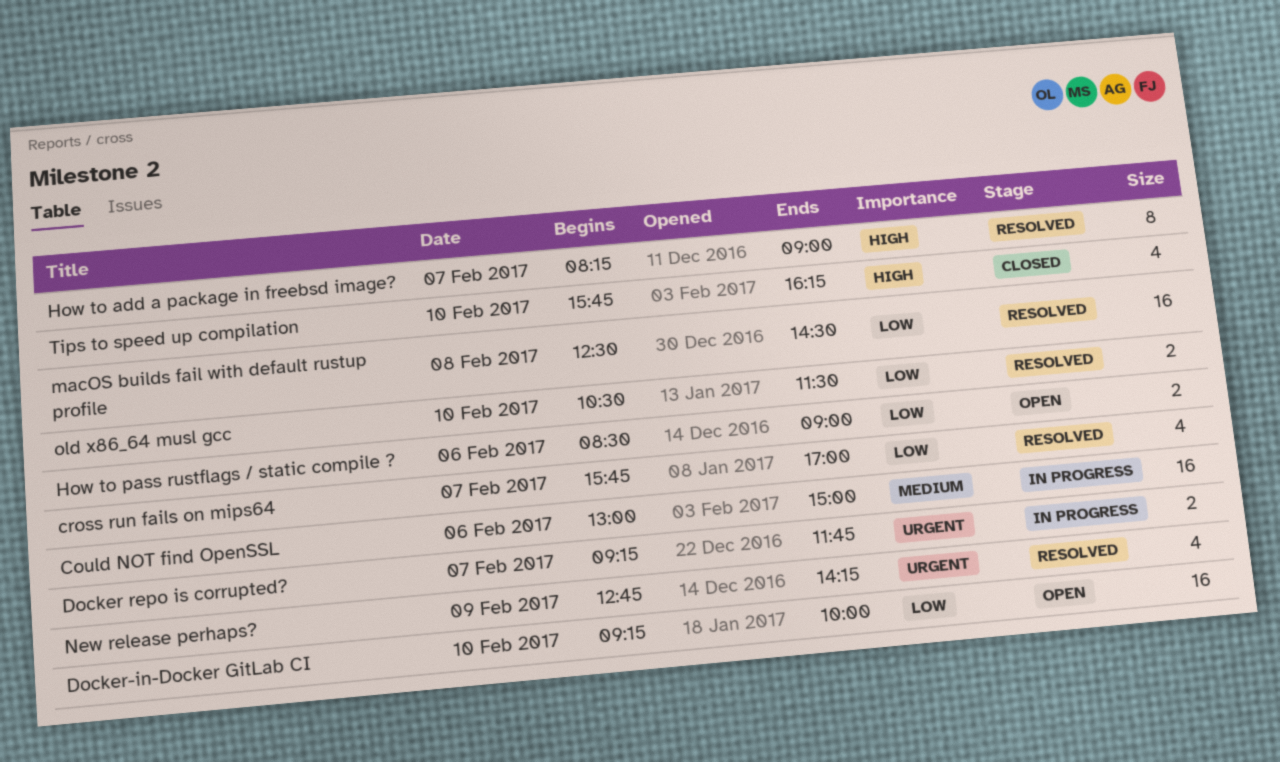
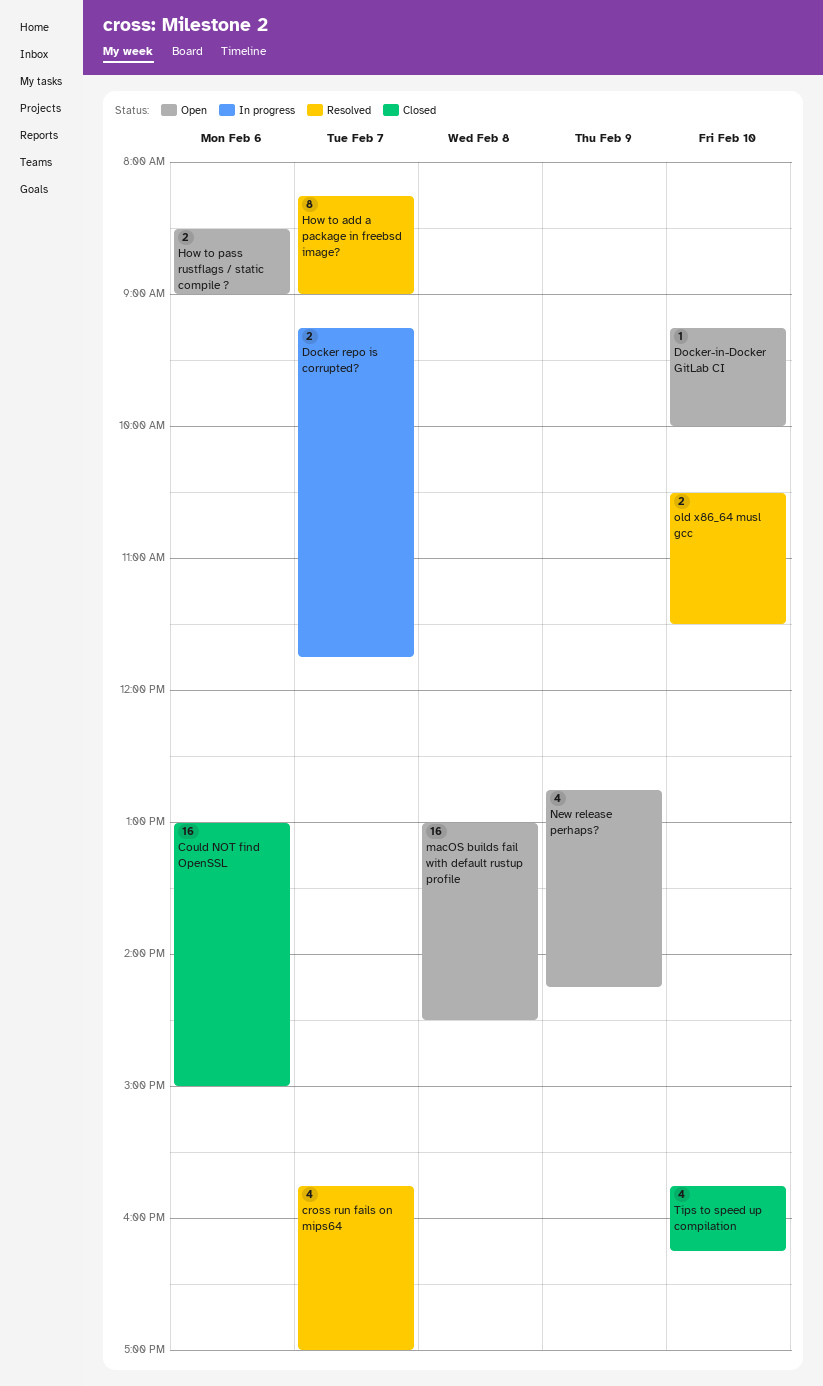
Could NOT find OpenSSL, status: In progress -> Closed
Docker-in-Docker GitLab CI, estimate: 16 -> 1
macOS builds fail with default rustup profile, status: Resolved -> Open
macOS builds fail with default rustup profile, begins: 12:30 -> 13:00
New release perhaps?, status: Resolved -> Open

